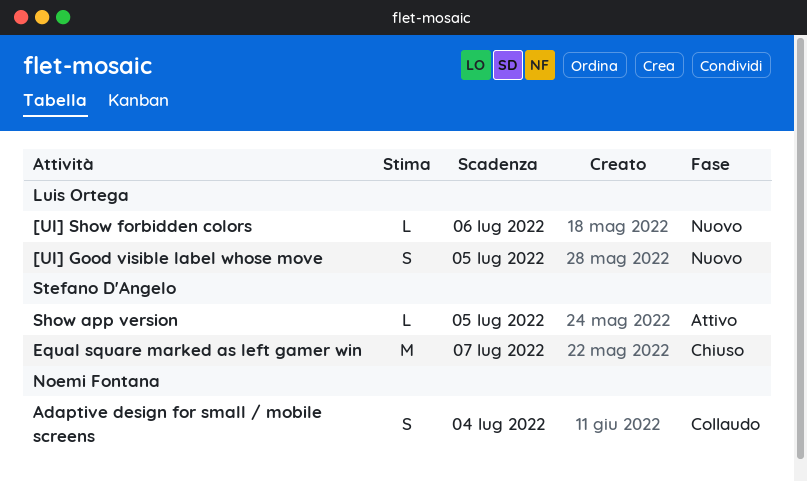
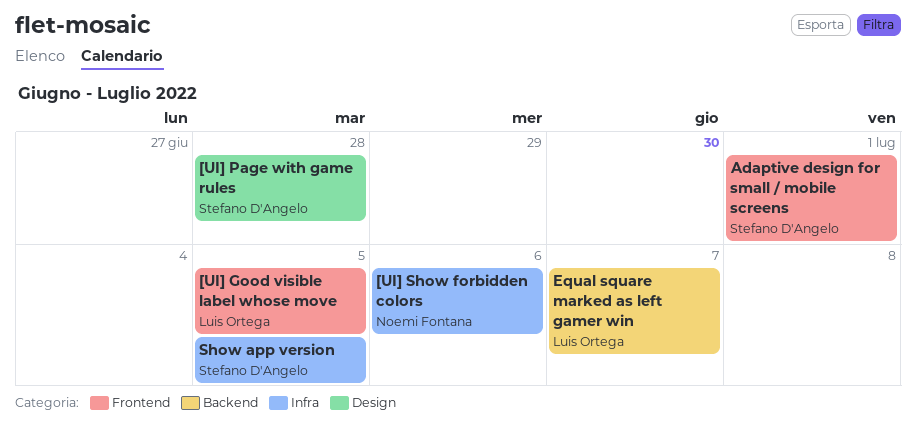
[UI] Page with game rules: none -> present
[UI] Show forbidden colors, owner: Luis Ortega -> Noemi Fontana
Adaptive design for small / mobile screens, owner: Noemi Fontana -> Stefano D'Angelo
Adaptive design for small / mobile screens, due: Jul 4 -> Jul 1
Equal square marked as left gamer win, owner: Stefano D'Angelo -> Luis Ortega

